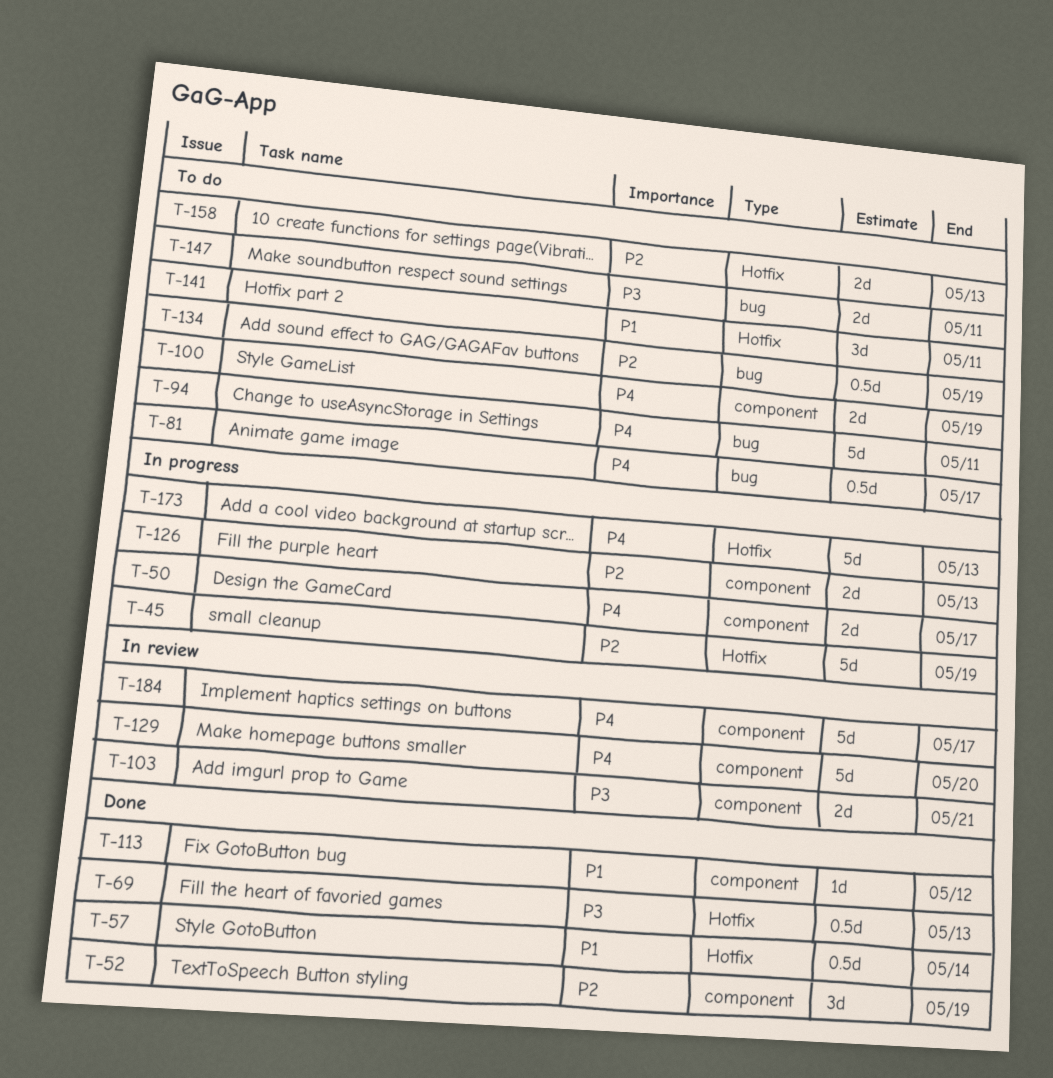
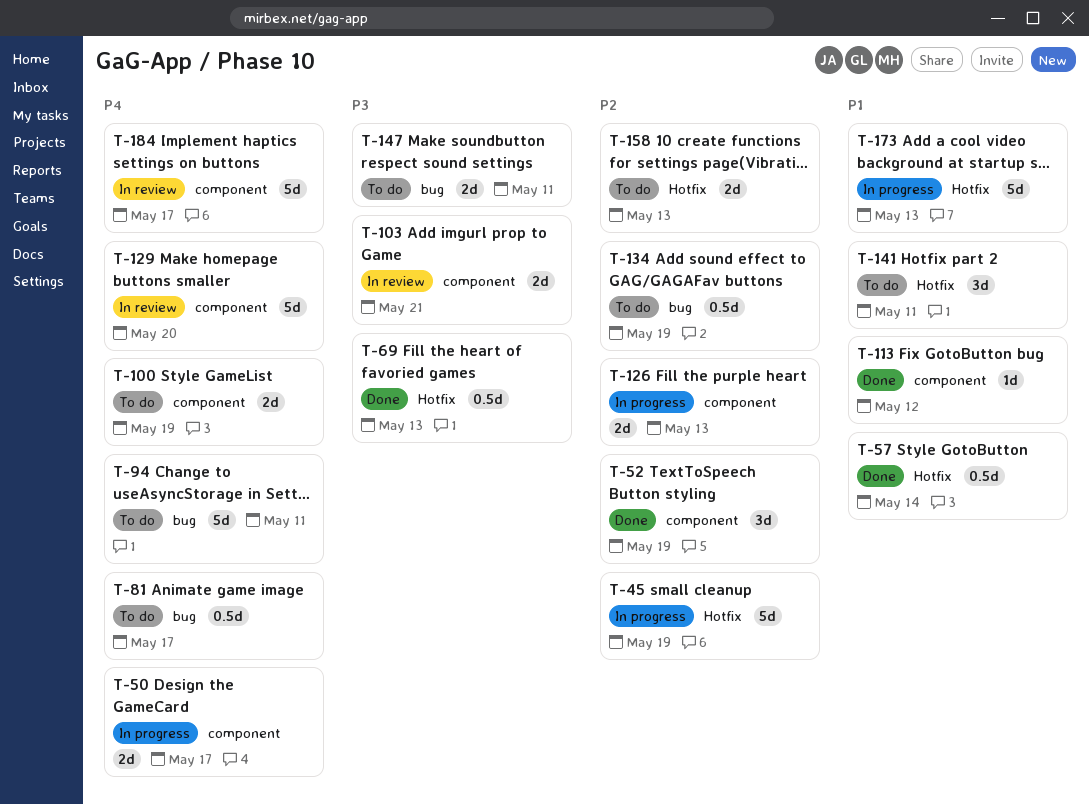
T-173, priority: P4 -> P1

